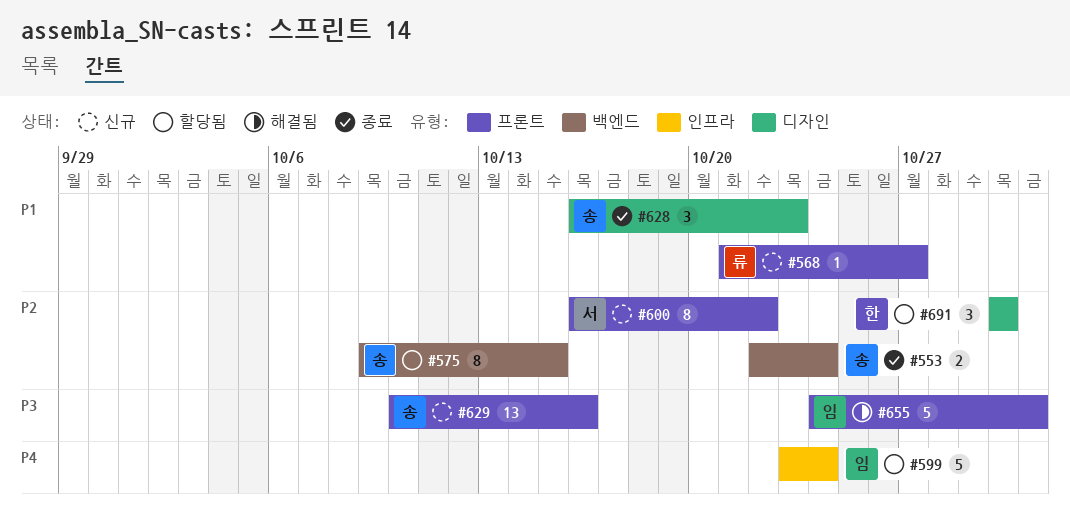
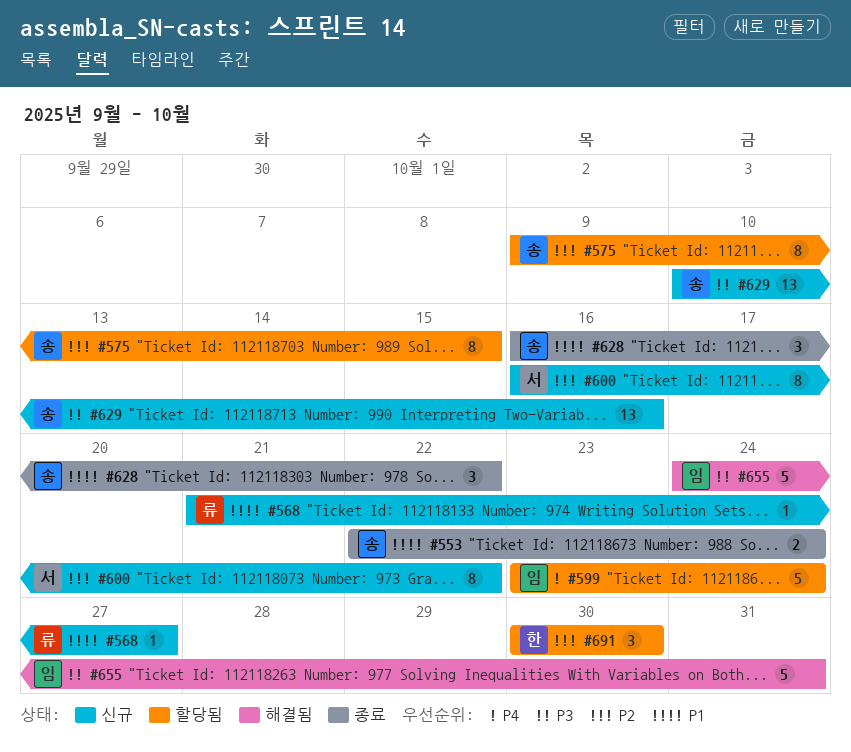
#553, priority: P2 -> P1
#628, due: Oct 23 -> Oct 22

